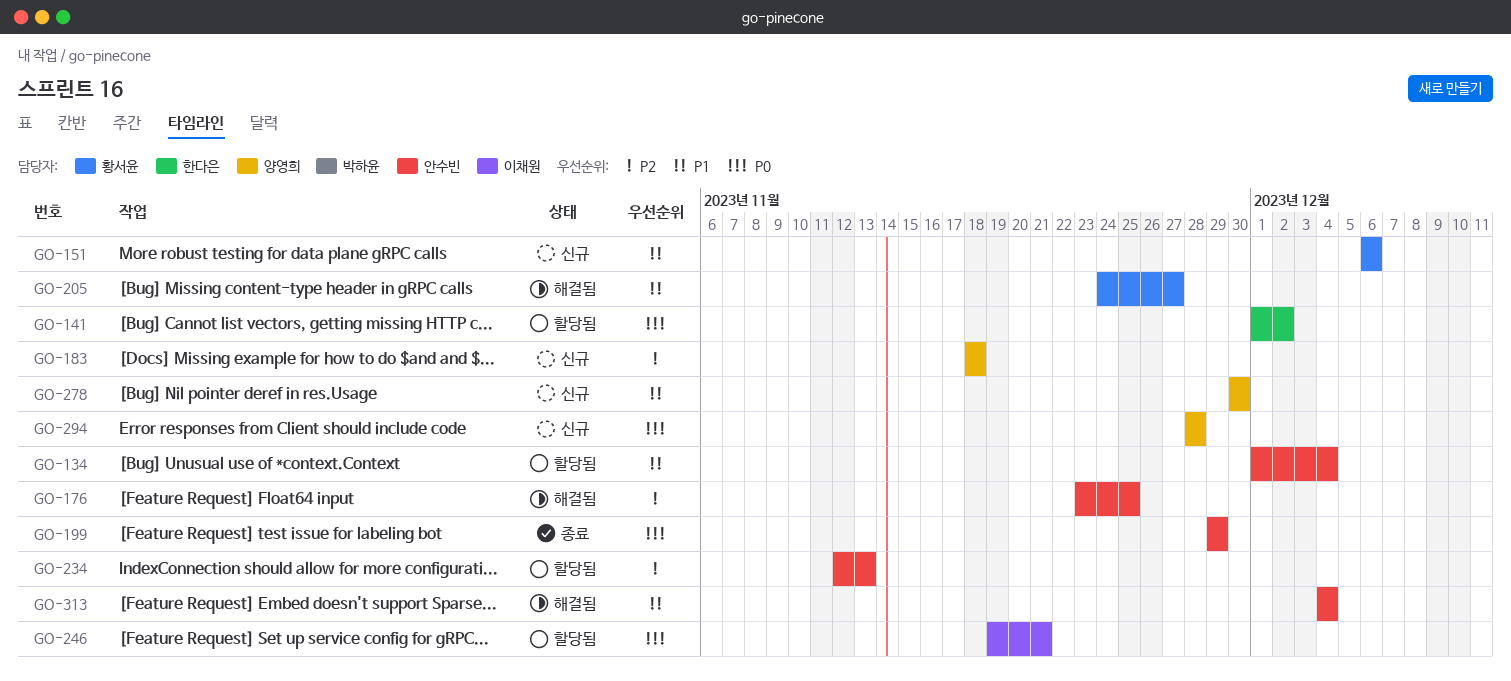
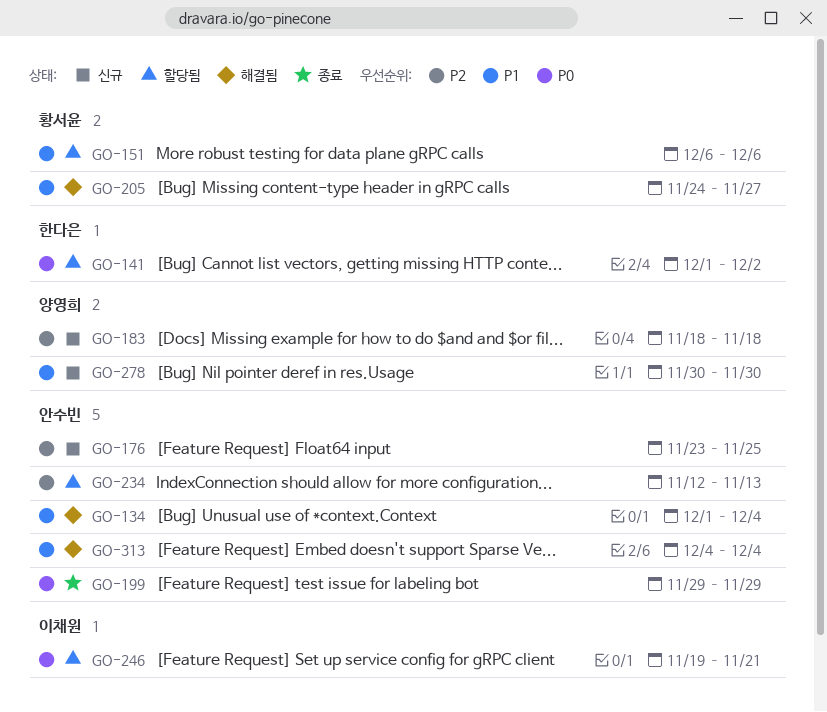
GO-134, status: 할당됨 -> 해결됨
GO-151, status: 신규 -> 할당됨
GO-176, status: 해결됨 -> 신규
GO-294: present -> none

